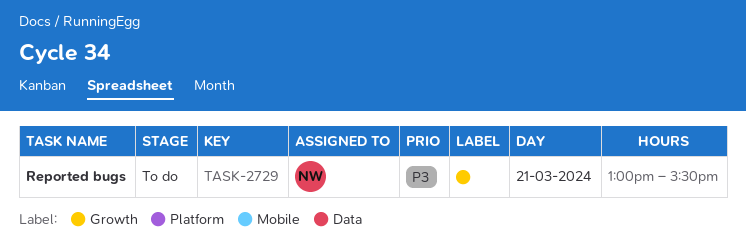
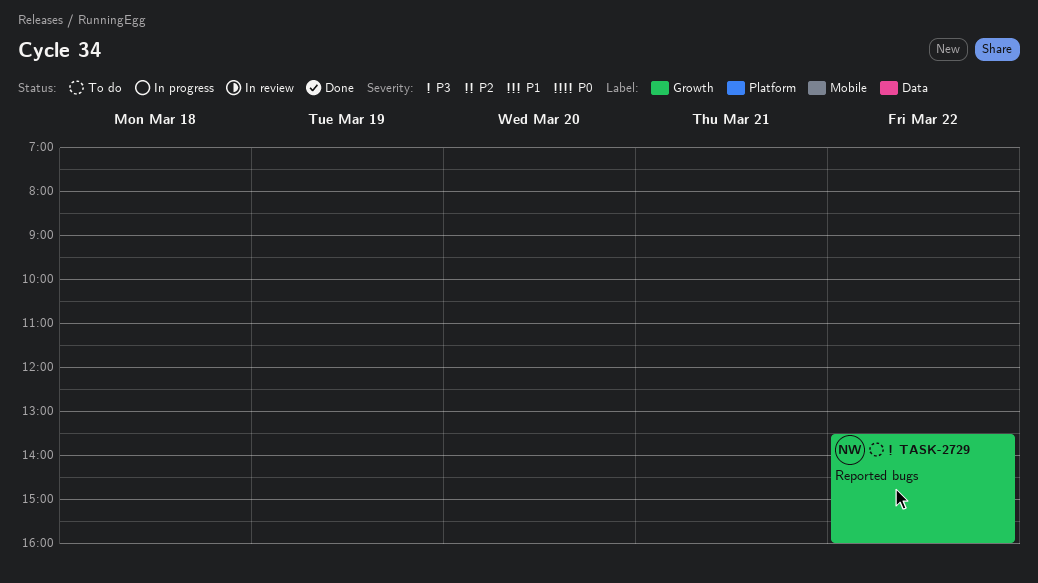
TASK-2729, day: Mar 21 -> Mar 22
TASK-2729, begins: 13:00 -> 13:30
TASK-2729, ends: 15:30 -> 16:00

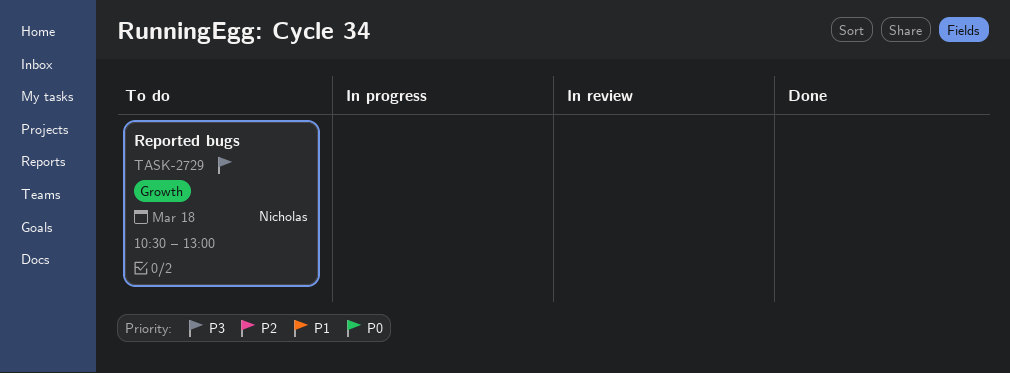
TASK-2729, day: Mar 22 -> Mar 18
TASK-2729, begins: 13:30 -> 10:30
TASK-2729, ends: 16:00 -> 13:00

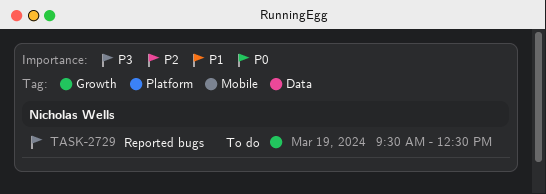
TASK-2729, day: Mar 18 -> Mar 19
TASK-2729, begins: 10:30 -> 09:30
TASK-2729, ends: 13:00 -> 12:30

